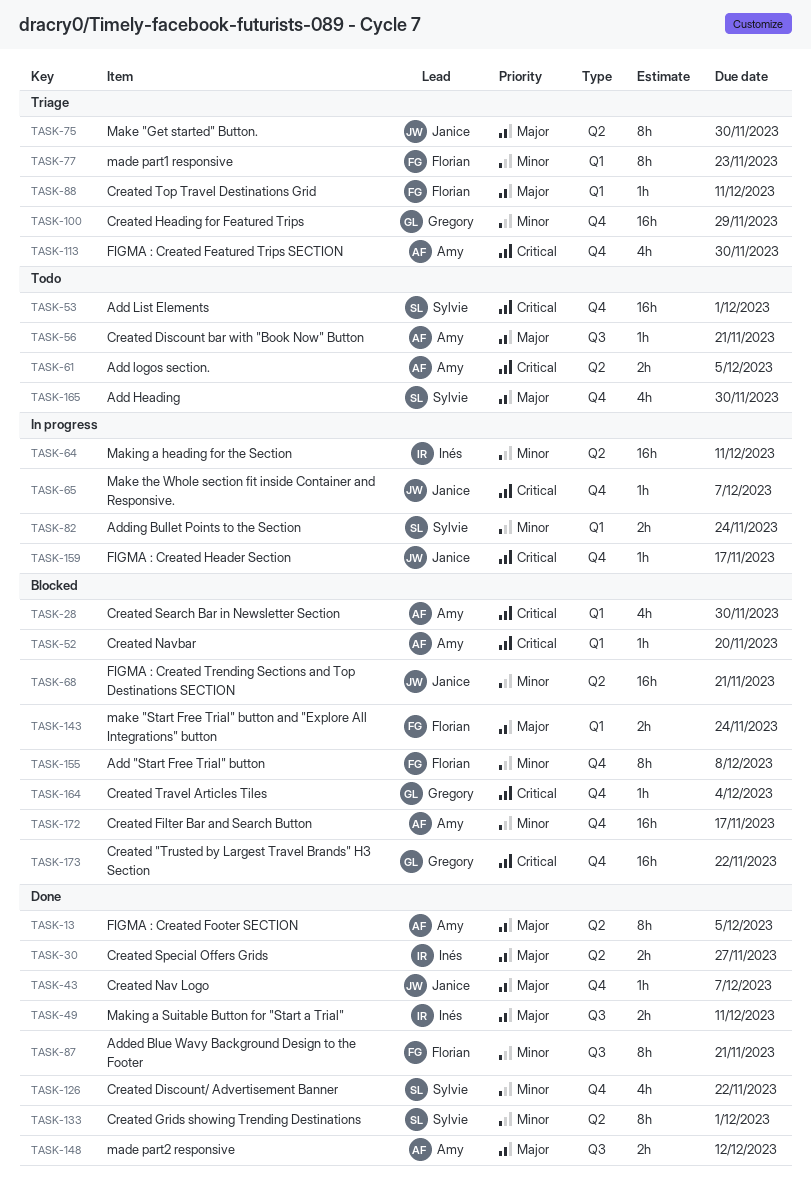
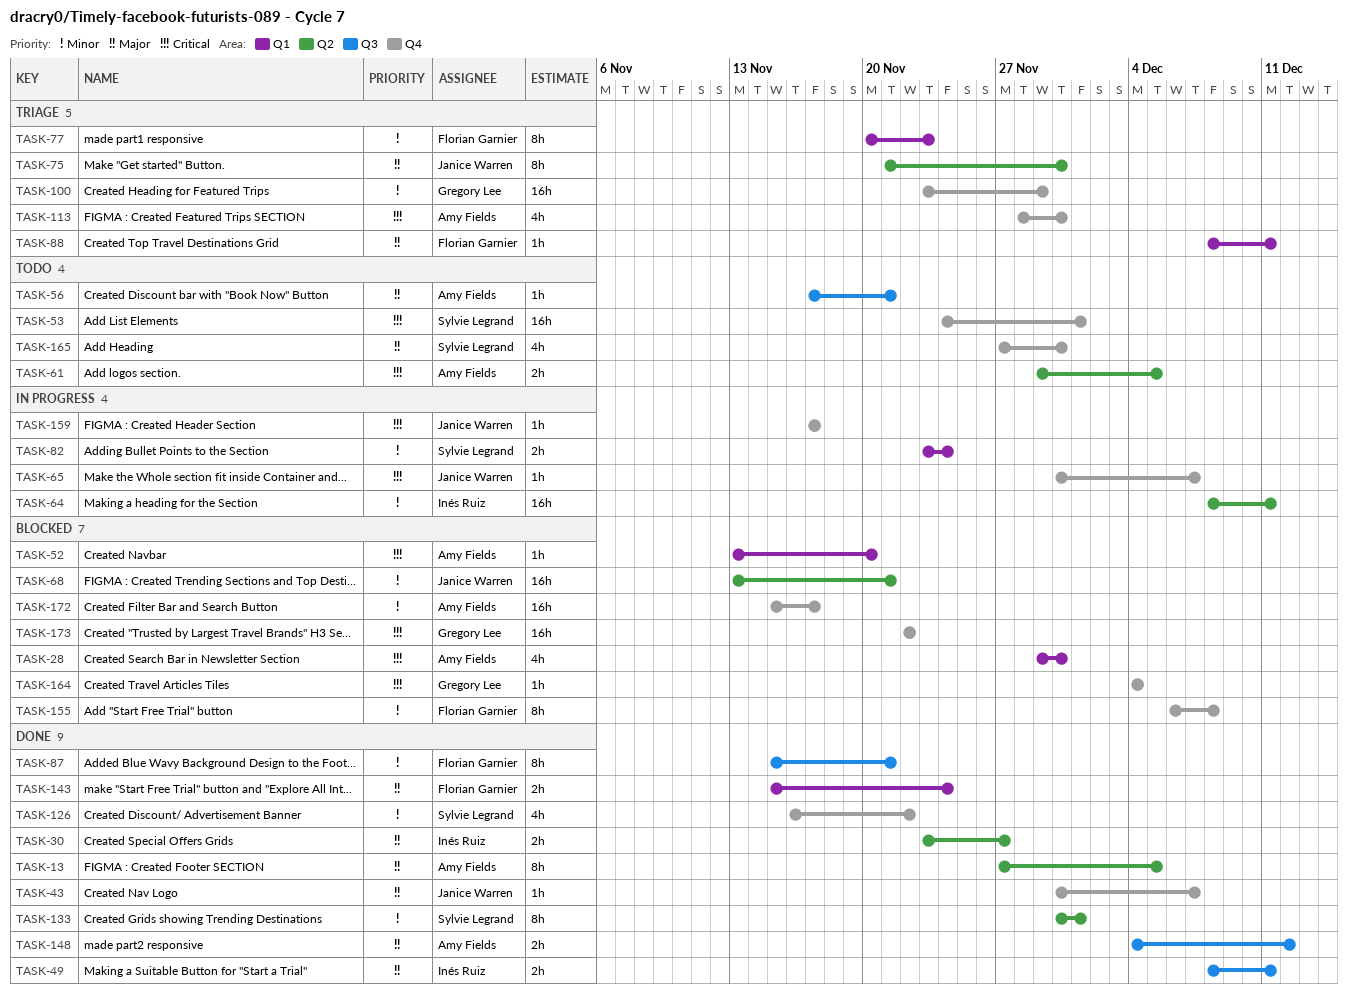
TASK-143, status: Blocked -> Done

